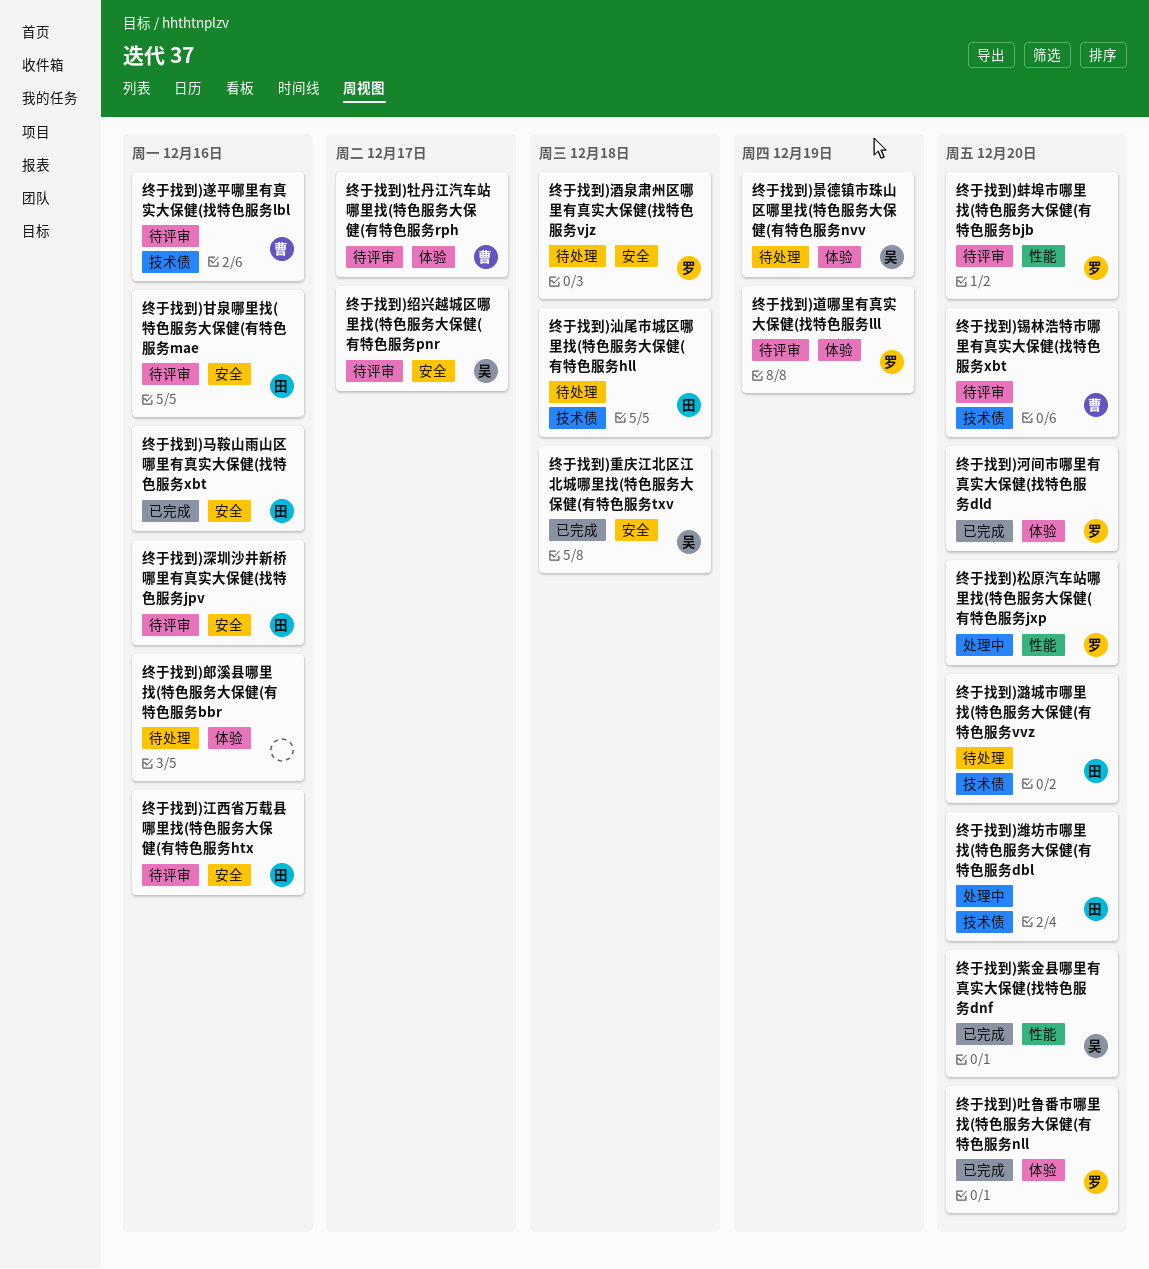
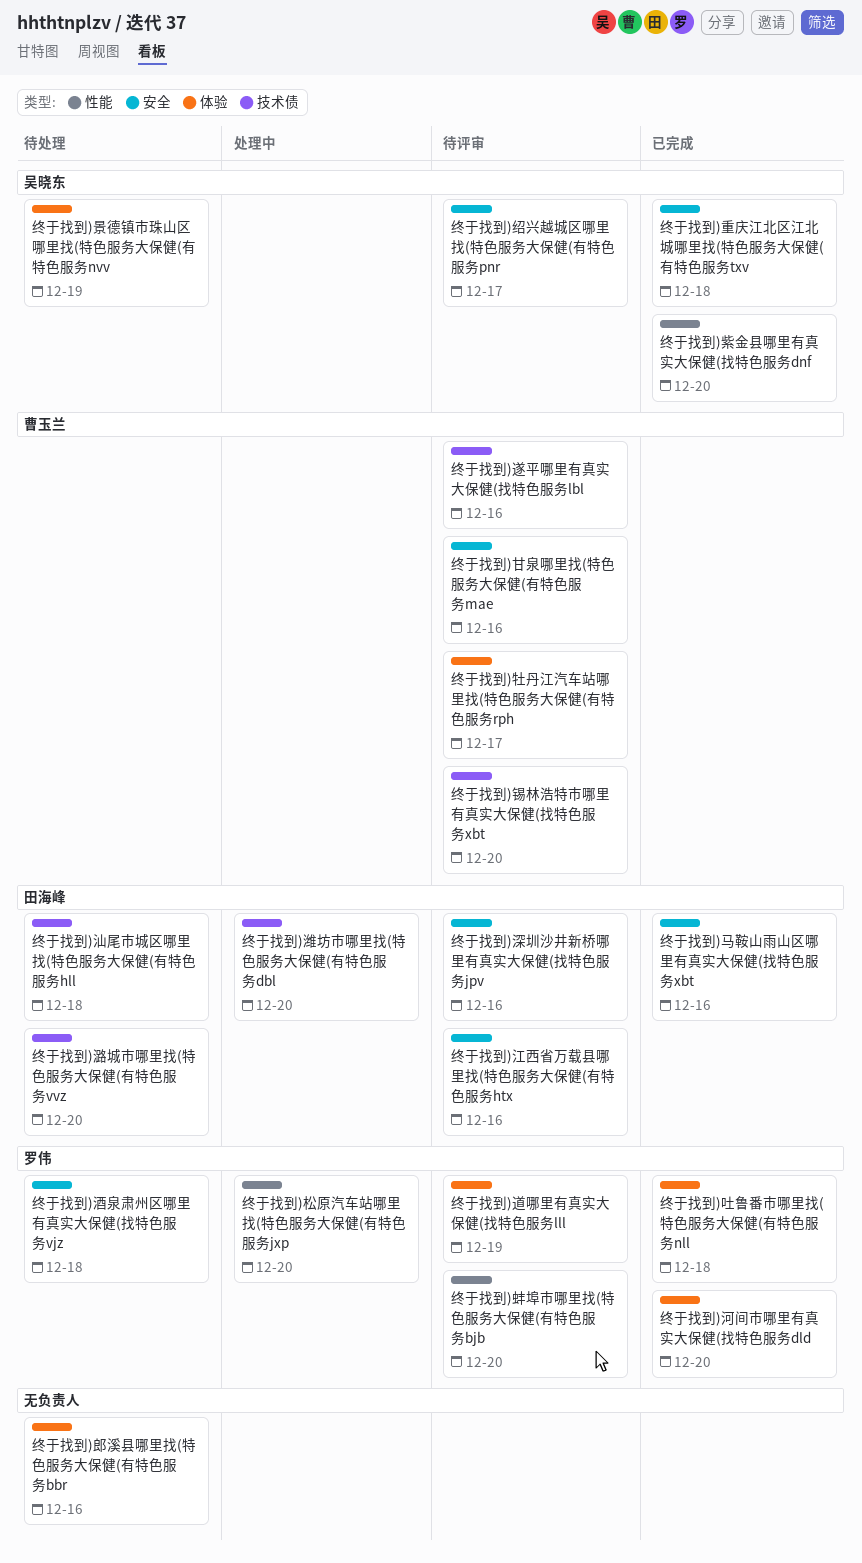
终于找到)吐鲁番市哪里找(特色服务大保健(有特色服务nll, due: Dec 20 -> Dec 18
终于找到)甘泉哪里找(特色服务大保健(有特色服务mae, owner: 田海峰 -> 曹玉兰

